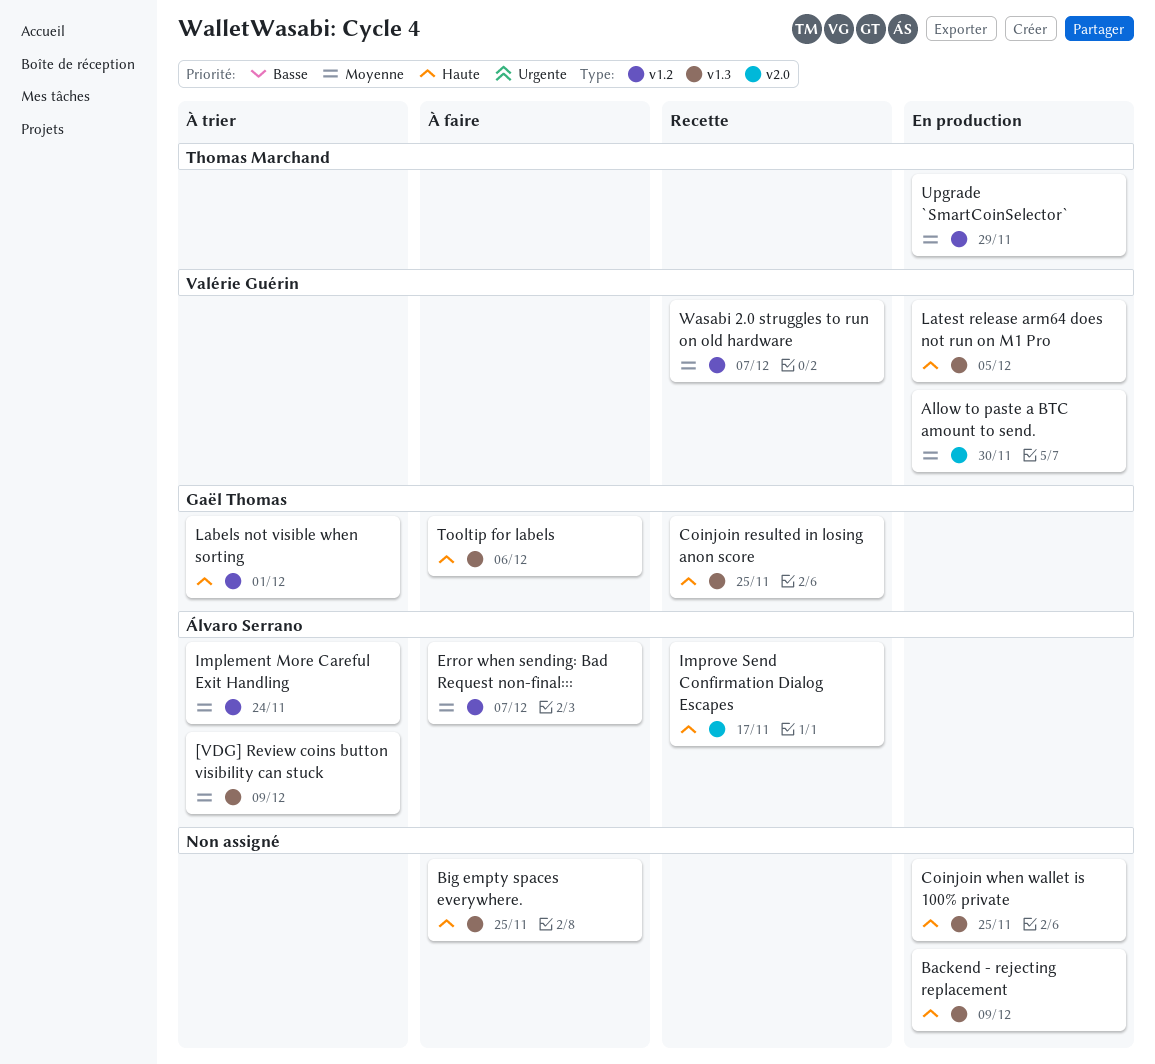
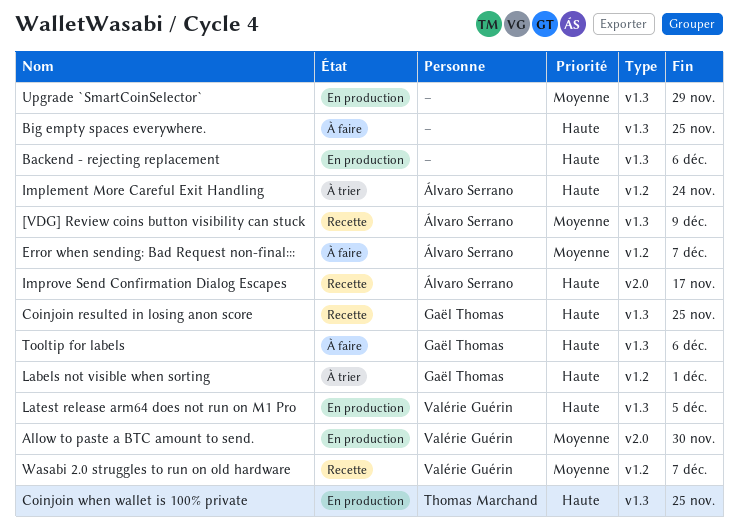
[VDG] Review coins button visibility can stuck, status: À trier -> Recette
Backend - rejecting replacement, due: Dec 9 -> Dec 6
Coinjoin when wallet is 100% private, owner: none -> Thomas Marchand
Implement More Careful Exit Handling, priority: Moyenne -> Haute
Upgrade `SmartCoinSelector`, owner: Thomas Marchand -> none
Upgrade `SmartCoinSelector`, label: v1.2 -> v1.3

